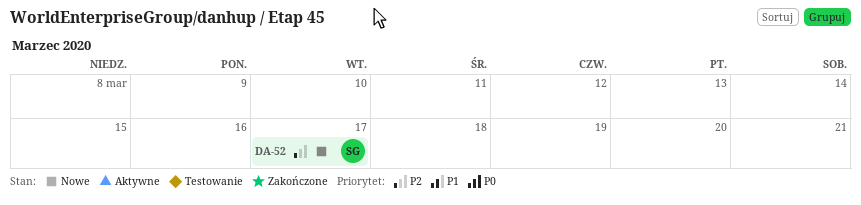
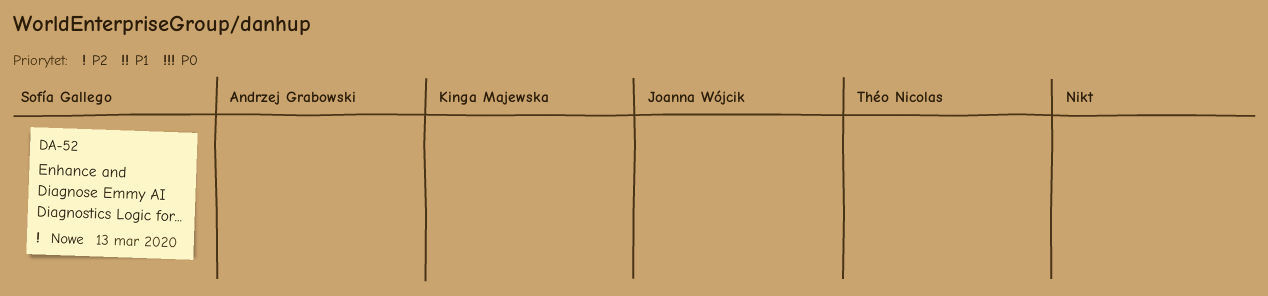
DA-52, due: Mar 17 -> Mar 13

